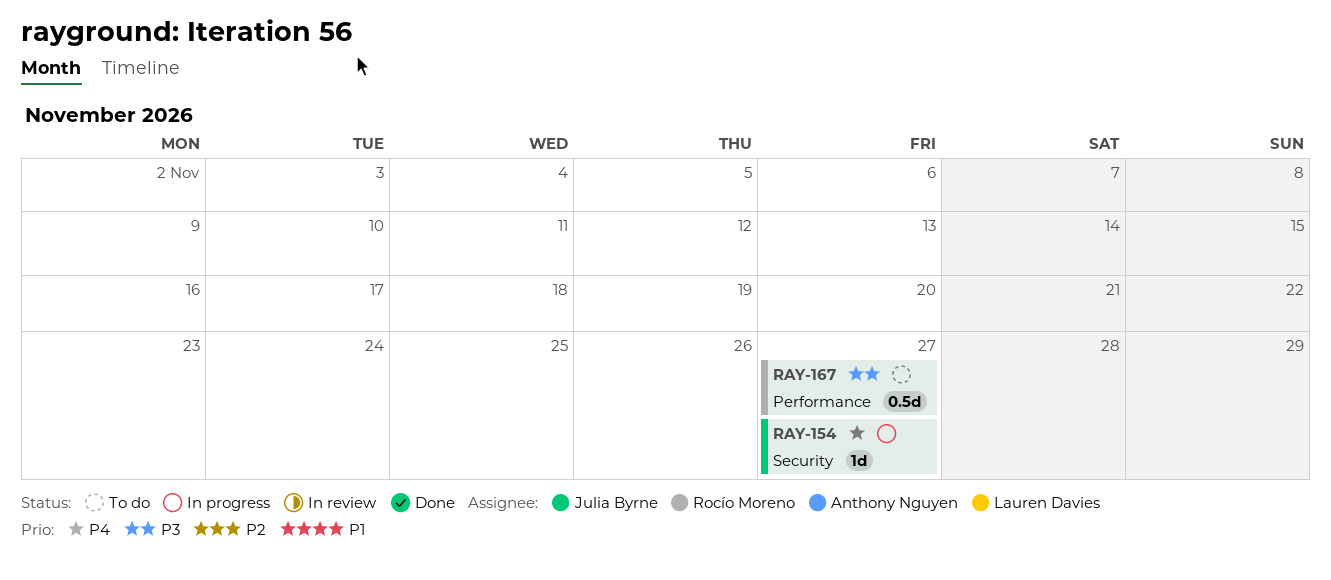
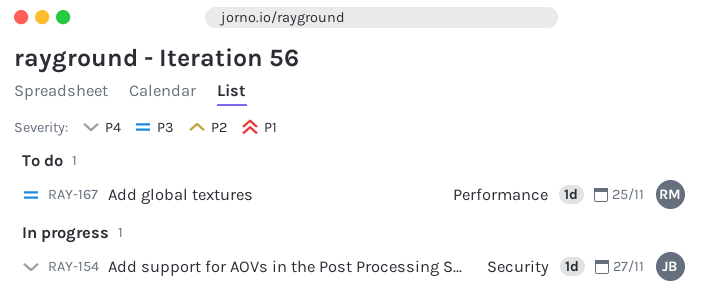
RAY-167, estimate: 0.5d -> 1d
RAY-167, due: Nov 27 -> Nov 25

